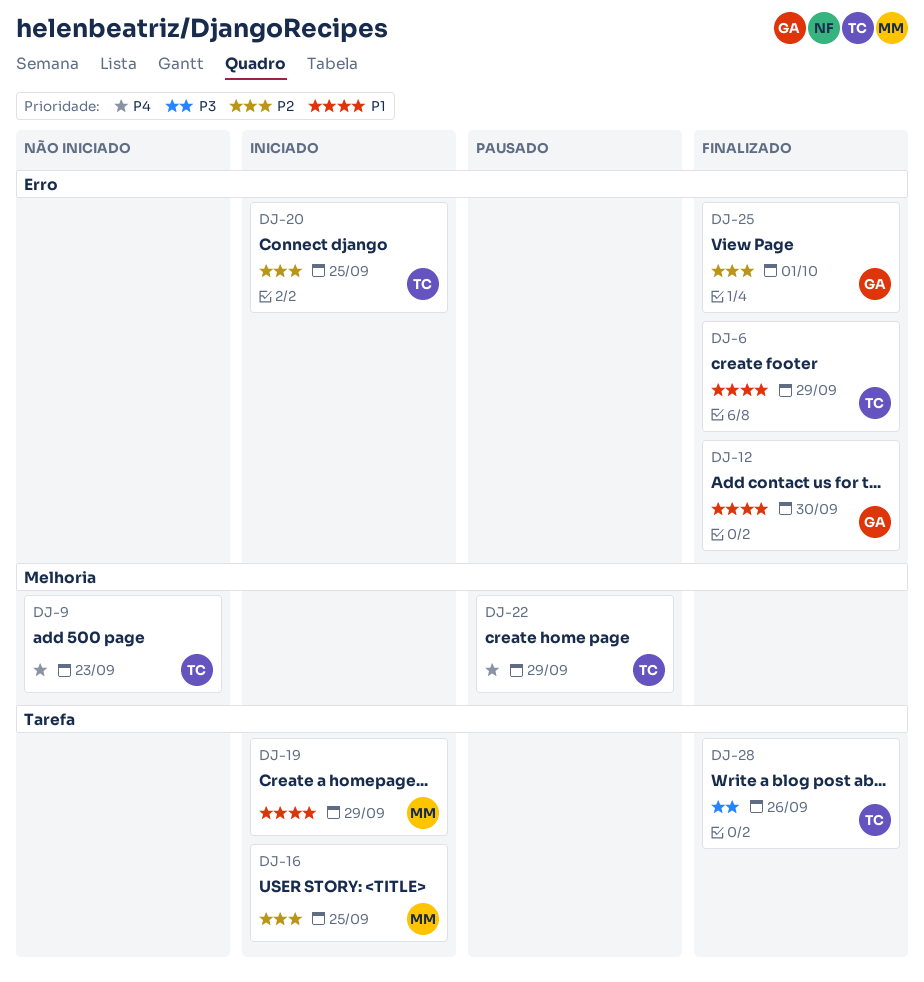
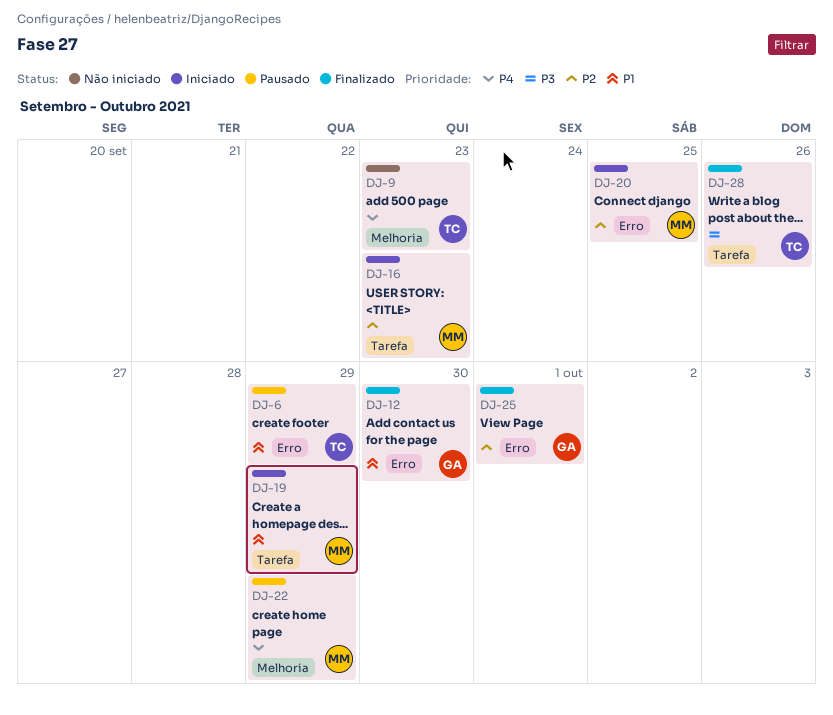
DJ-6, status: Finalizado -> Pausado
DJ-16, due: Sep 25 -> Sep 23
DJ-20, owner: TC -> MM
DJ-22, owner: TC -> MM

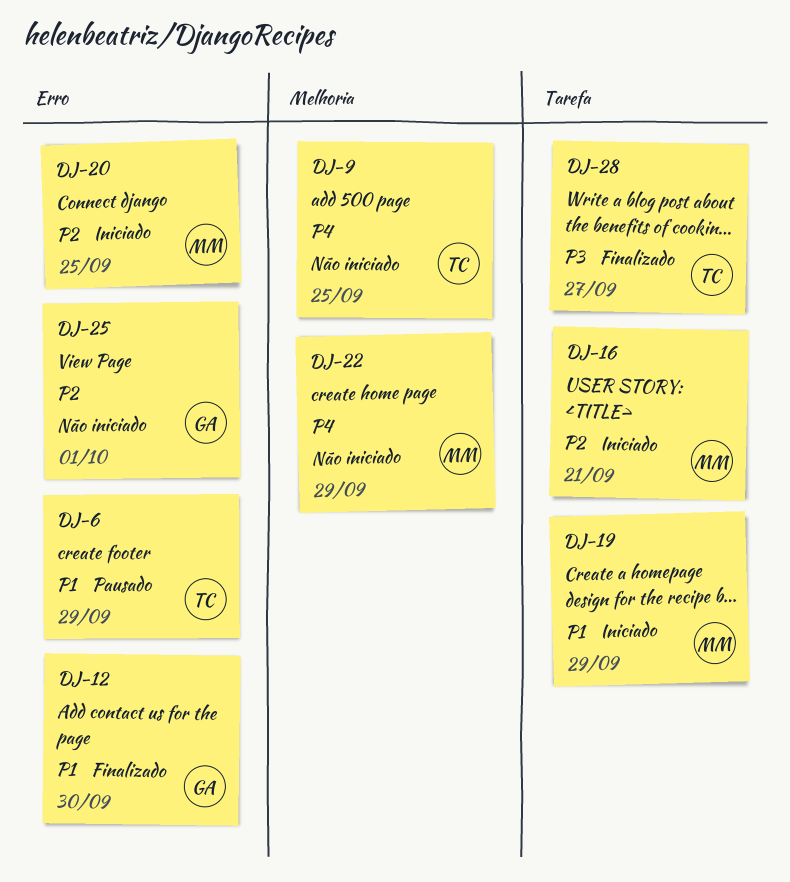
DJ-9, due: Sep 23 -> Sep 25
DJ-16, due: Sep 23 -> Sep 21
DJ-22, status: Pausado -> Não iniciado
DJ-25, status: Finalizado -> Não iniciado
DJ-28, due: Sep 26 -> Sep 27

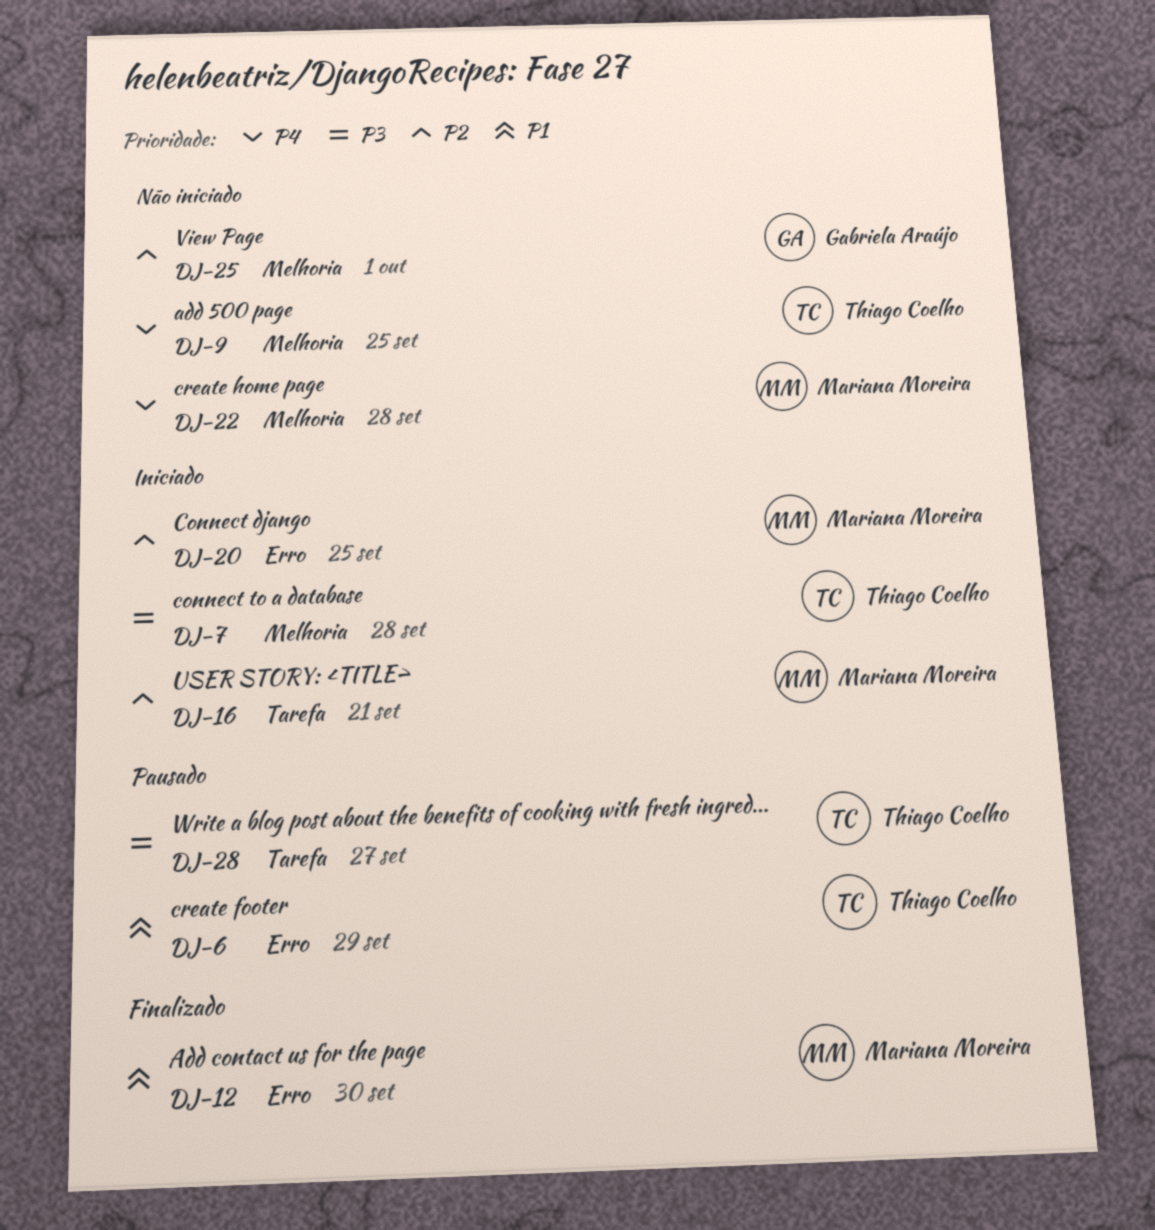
DJ-7: none -> present
DJ-12, owner: Gabriela Araújo -> Mariana Moreira
DJ-19: present -> none
DJ-22, due: Sep 29 -> Sep 28
DJ-25, label: Erro -> Melhoria
DJ-28, status: Finalizado -> Pausado

